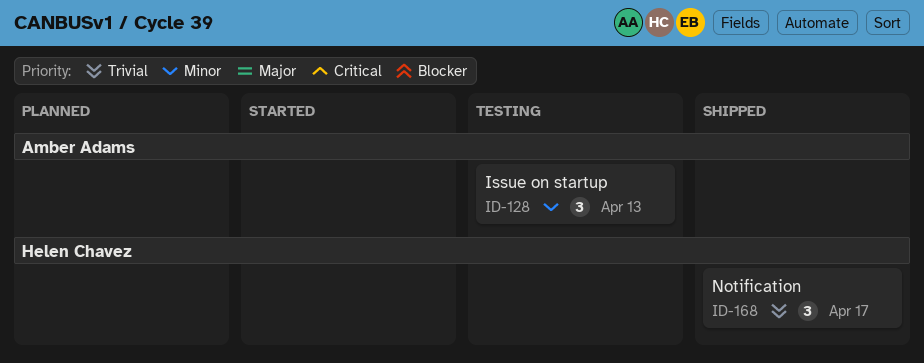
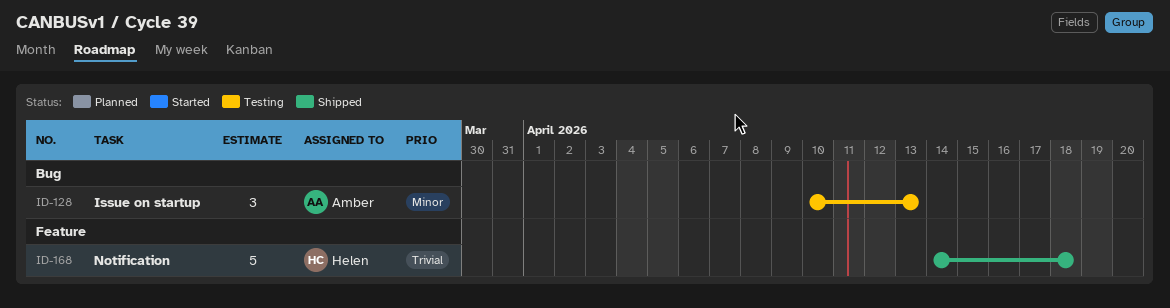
ID-168, estimate: 3 -> 5
ID-168, due: Apr 17 -> Apr 18

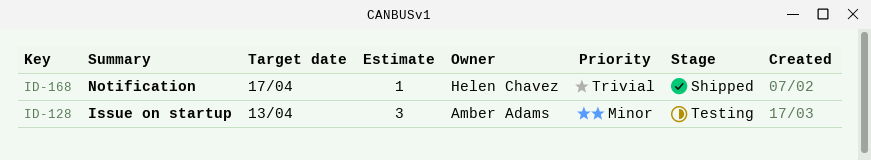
ID-168, estimate: 5 -> 1
ID-168, due: Apr 18 -> Apr 17

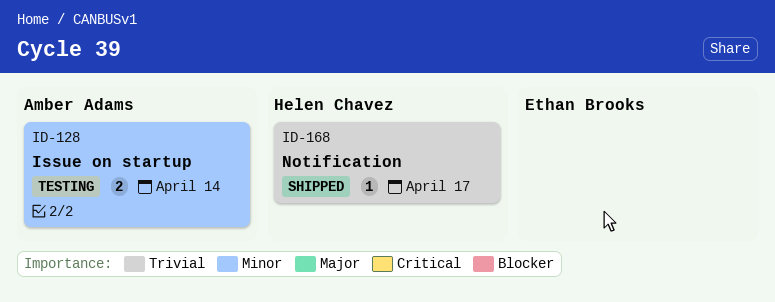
ID-128, estimate: 3 -> 2
ID-128, due: Apr 13 -> Apr 14

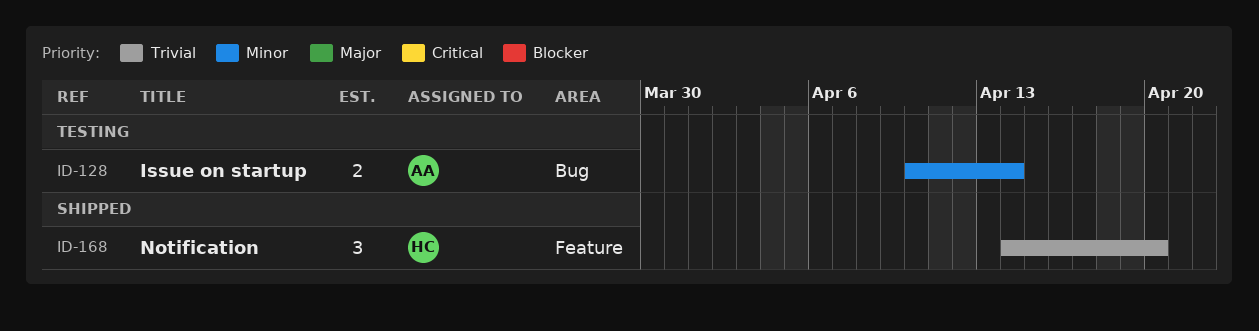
ID-168, estimate: 1 -> 3
ID-168, due: Apr 17 -> Apr 20

